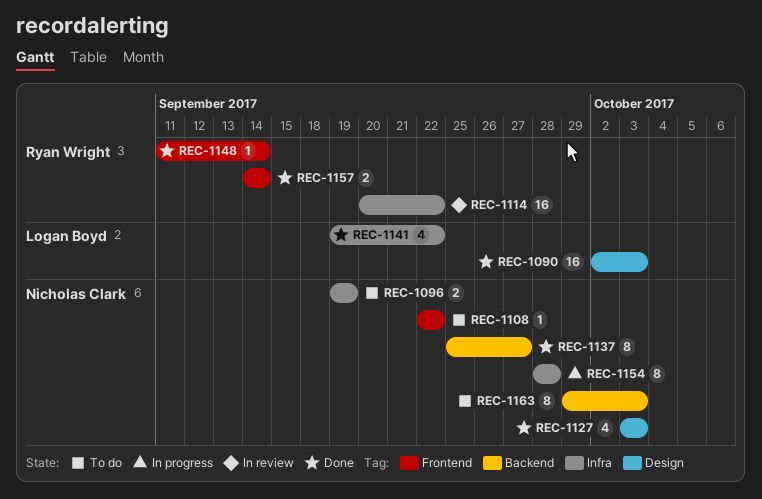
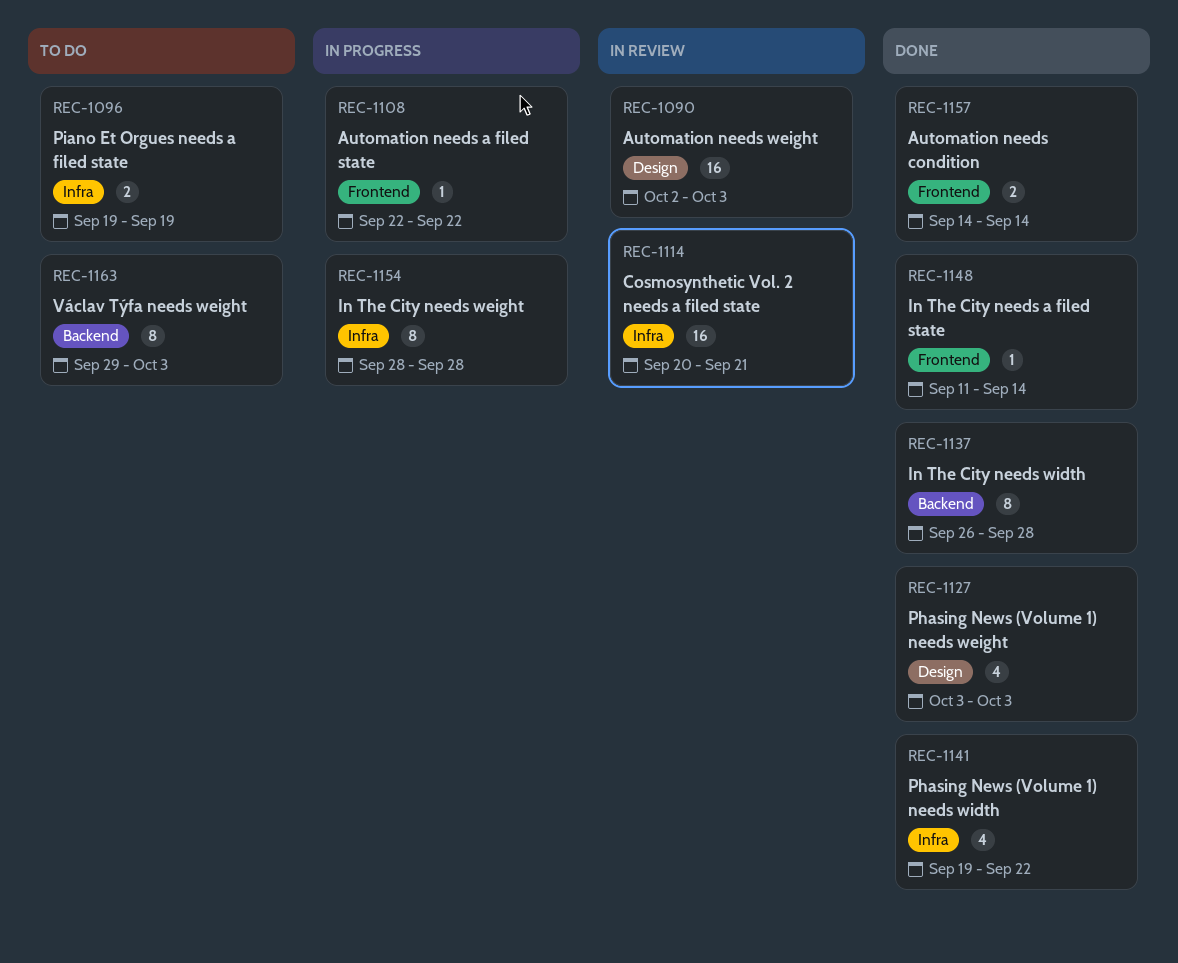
REC-1090, status: Done -> In review
REC-1108, status: To do -> In progress
REC-1114, due: Sep 22 -> Sep 21
REC-1137, start: Sep 25 -> Sep 26
REC-1137, due: Sep 27 -> Sep 28

